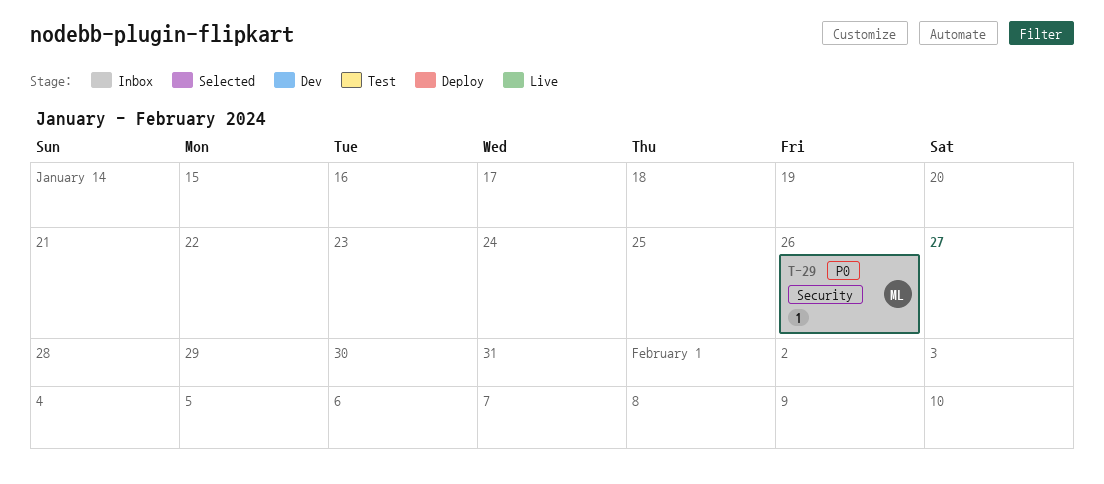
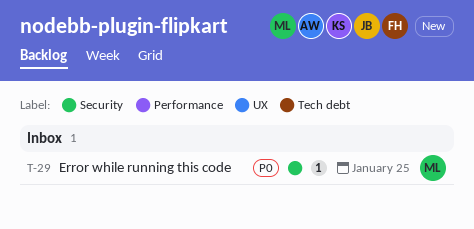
T-29, due: Jan 26 -> Jan 25

